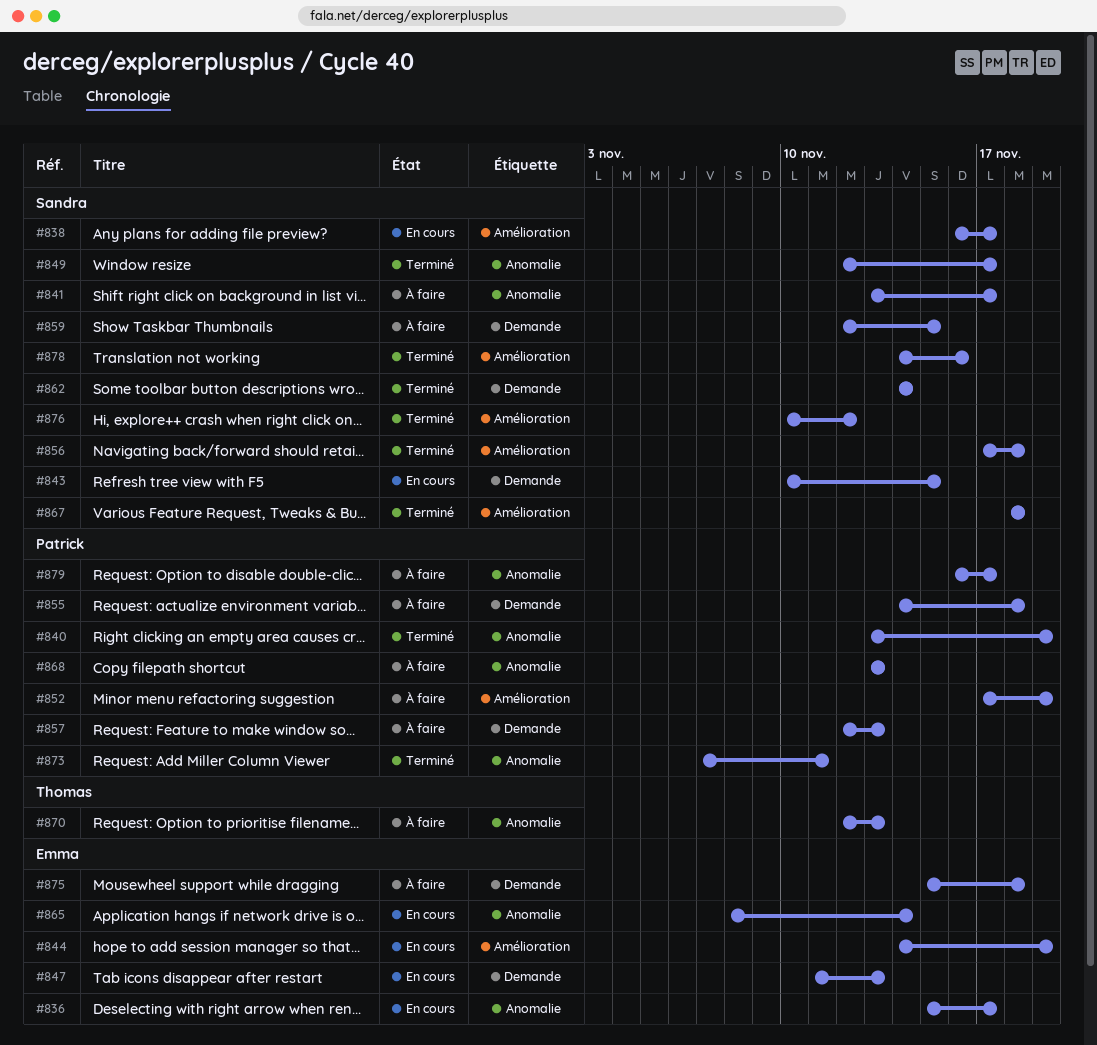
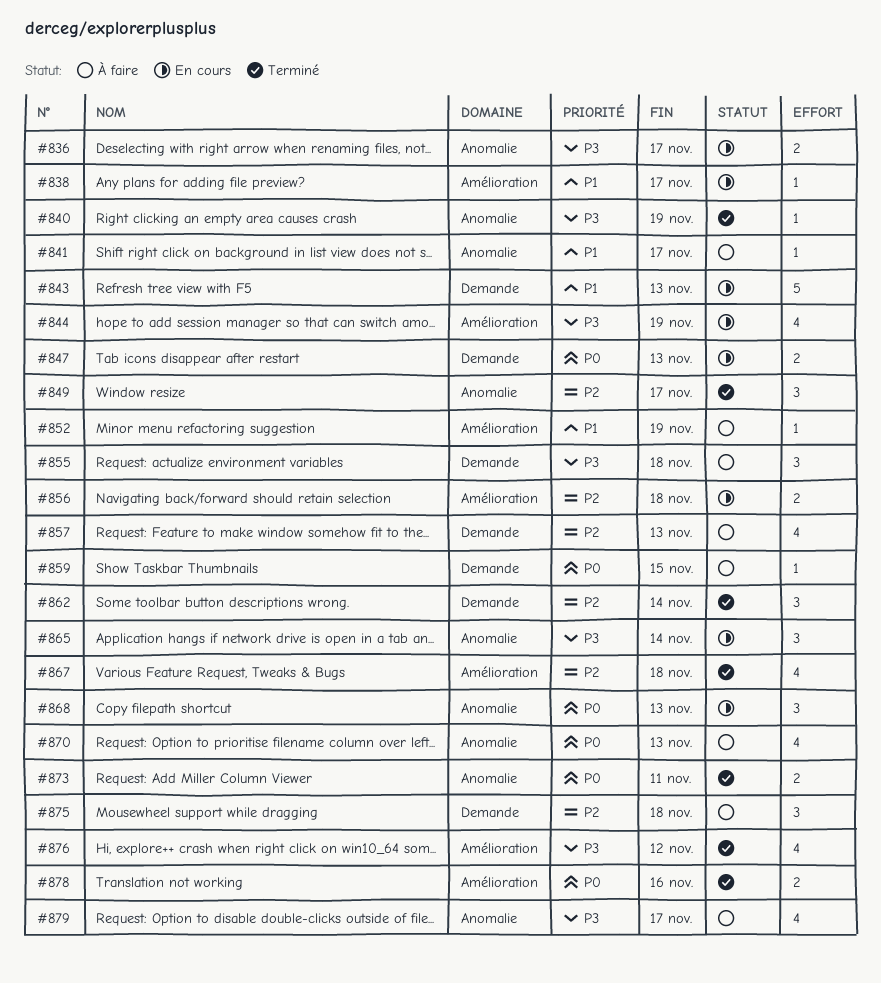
#843, due: Nov 15 -> Nov 13
#856, status: Terminé -> En cours
#868, status: À faire -> En cours

